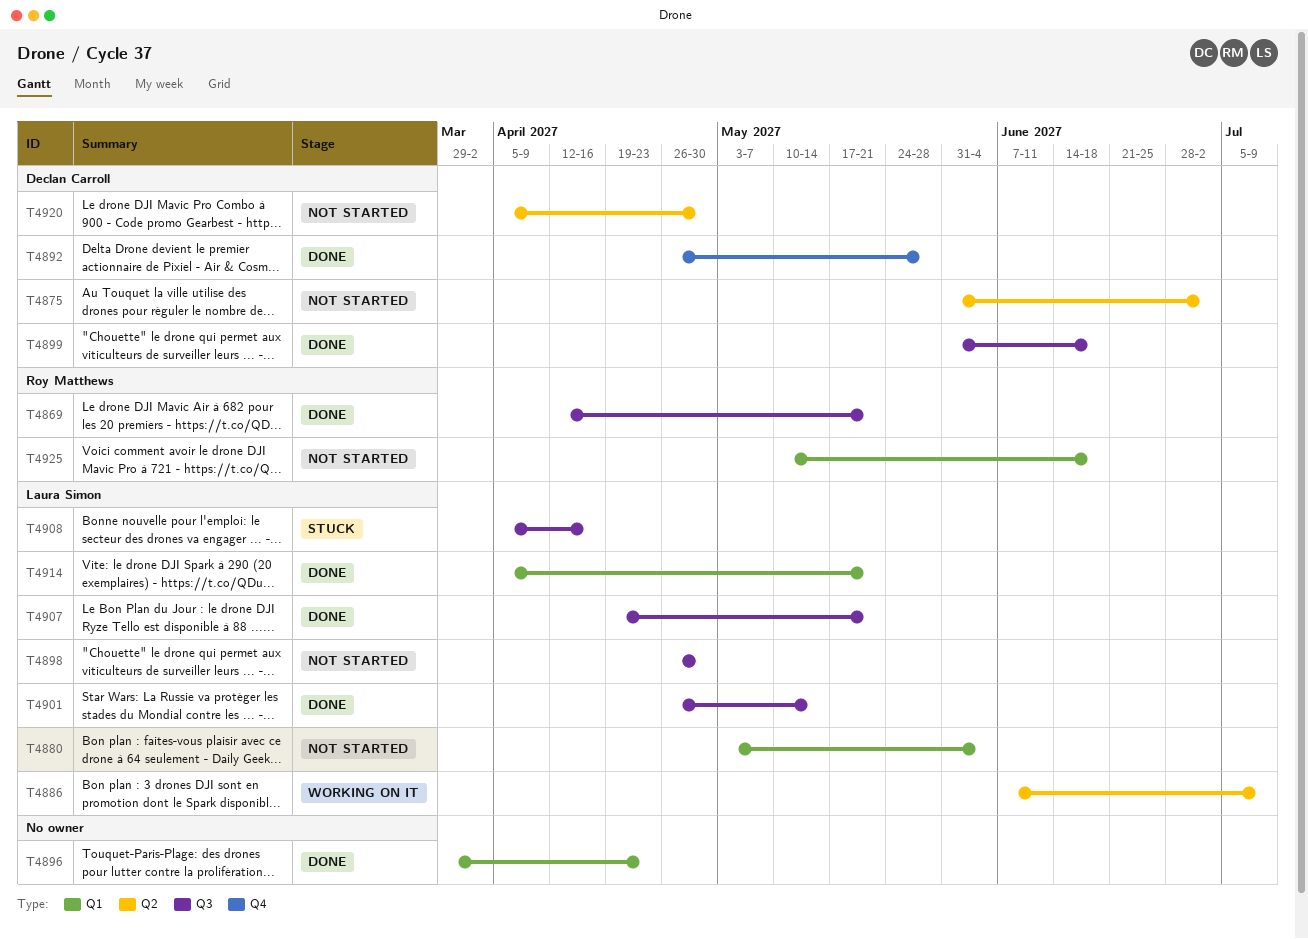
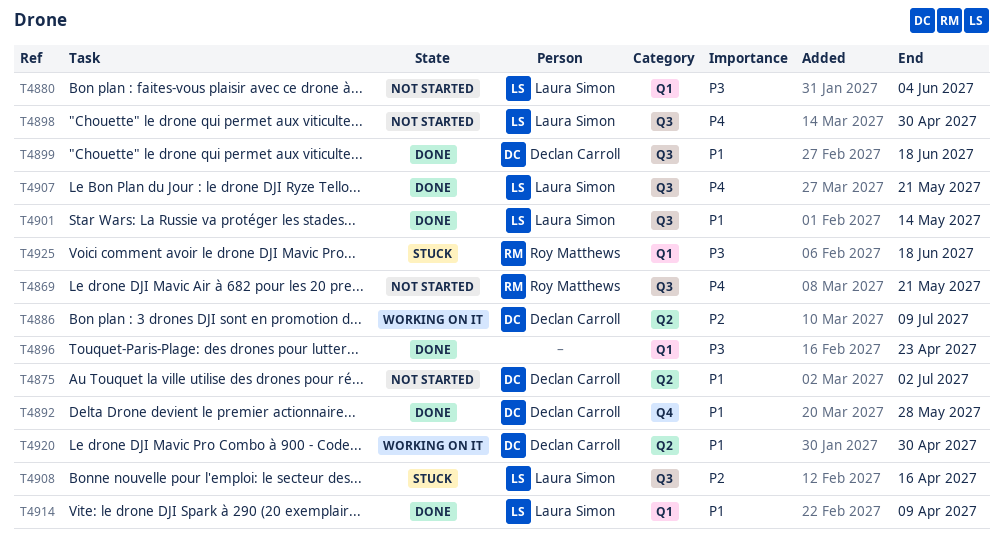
T4869, status: Done -> Not started
T4886, owner: Laura Simon -> Declan Carroll
T4914, due: May 21 -> Apr 9
T4920, status: Not started -> Working on it
T4925, status: Not started -> Stuck

